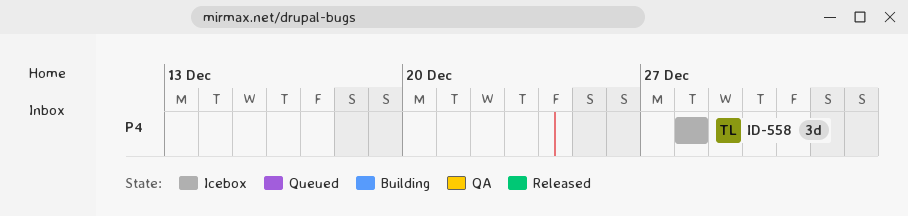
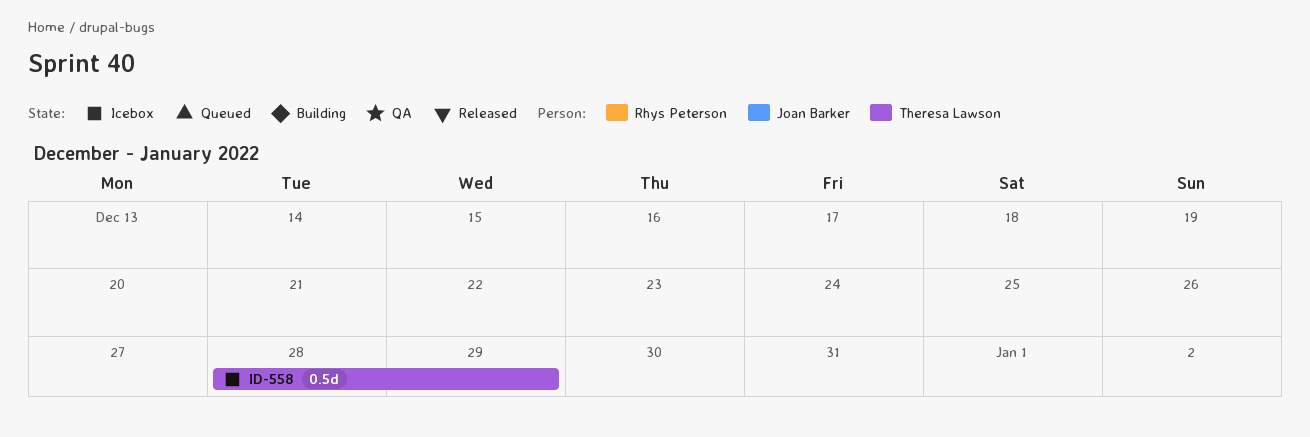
ID-558, estimate: 3d -> 0.5d
ID-558, due: Dec 28 -> Dec 29

